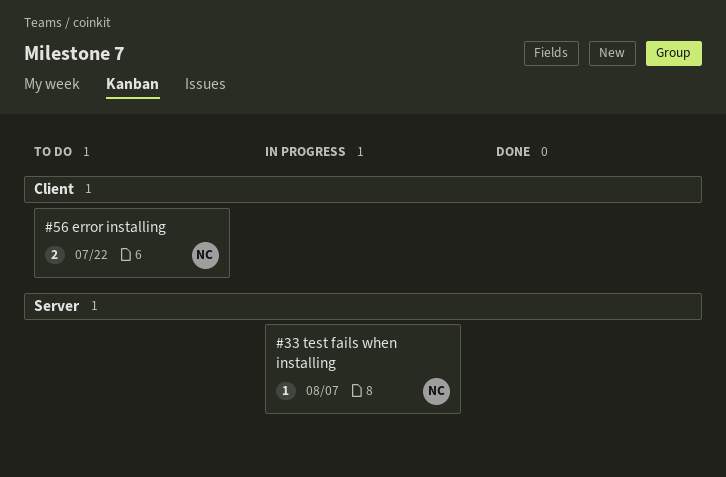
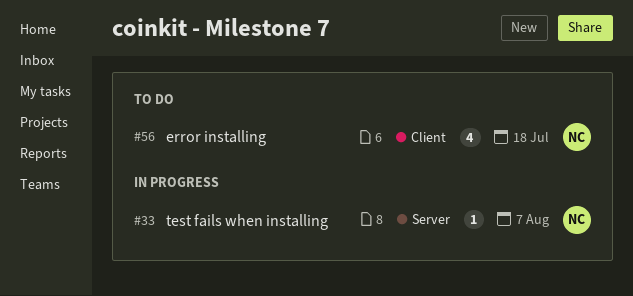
#56, estimate: 2 -> 4
#56, due: Jul 22 -> Jul 18

